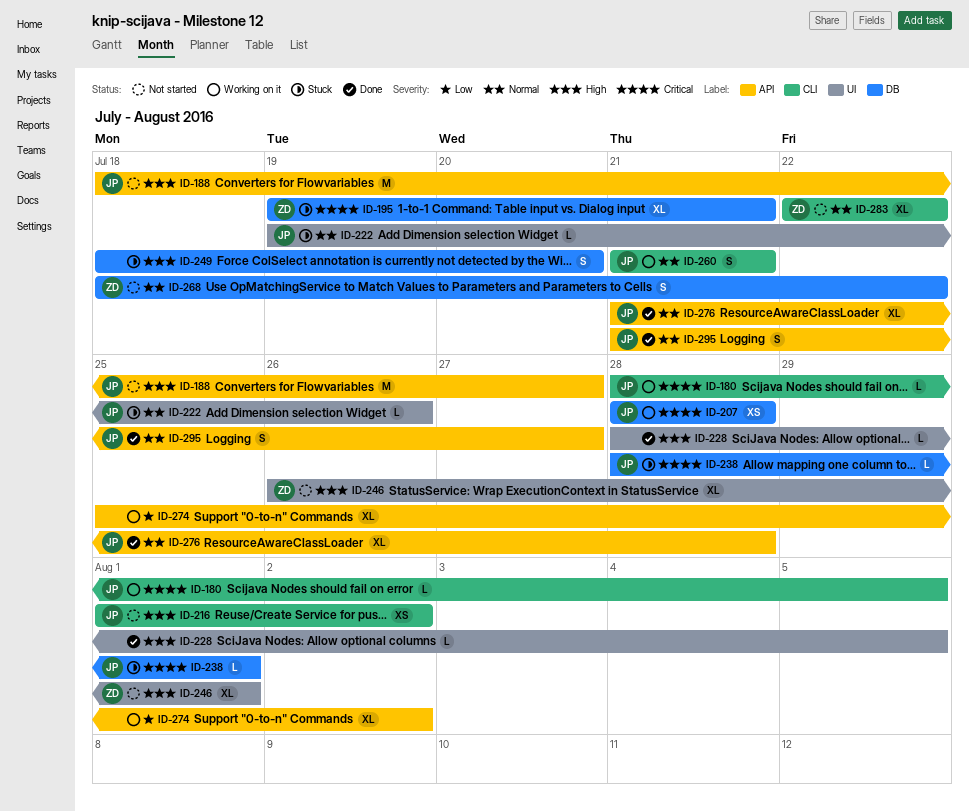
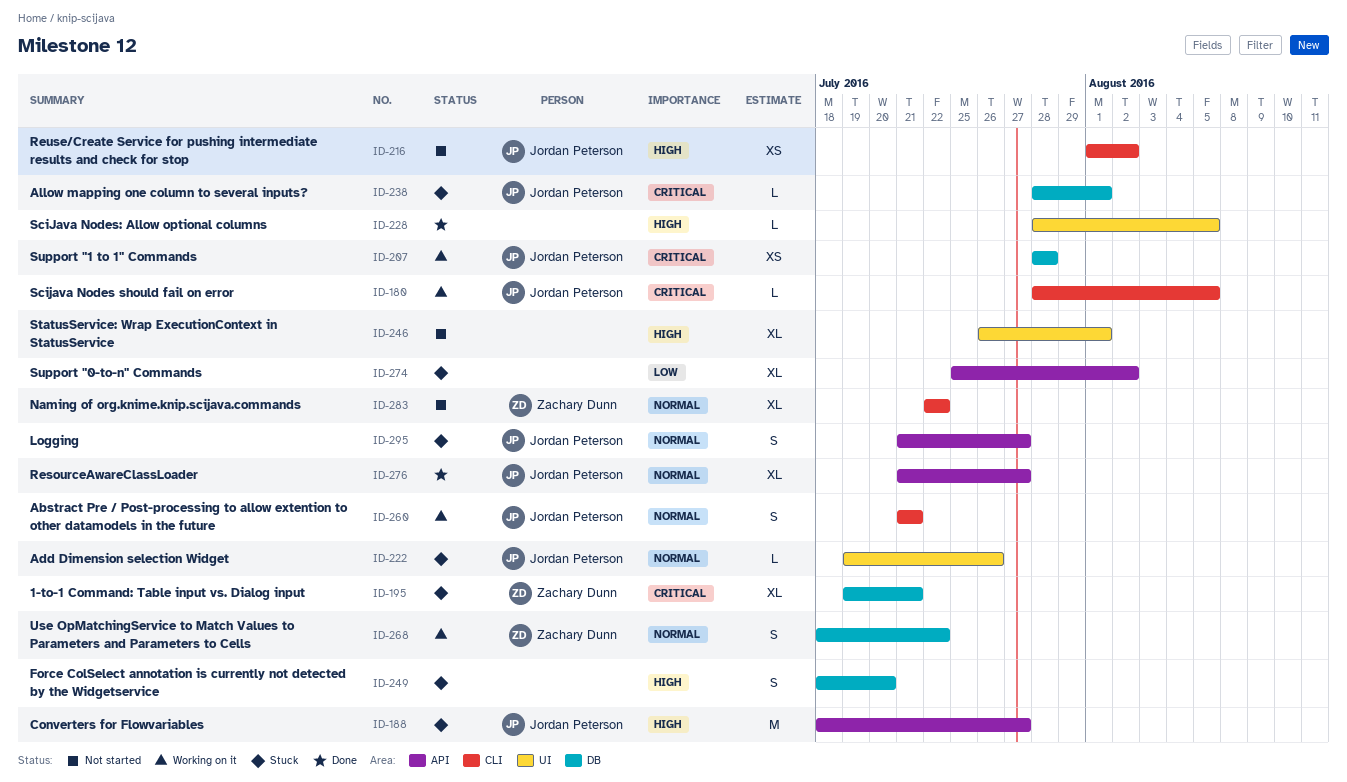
ID-188, status: Not started -> Stuck
ID-246, owner: Zachary Dunn -> none
ID-268, status: Not started -> Working on it
ID-274, status: Working on it -> Stuck
ID-276, due: Jul 28 -> Jul 27
ID-295, status: Done -> Stuck

